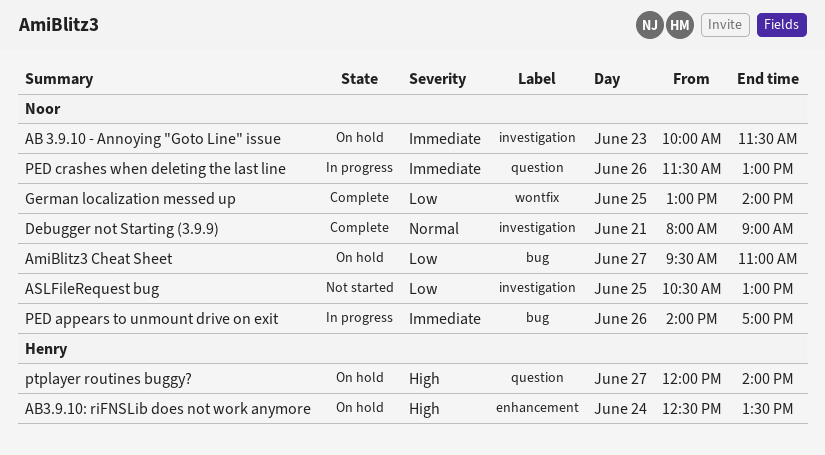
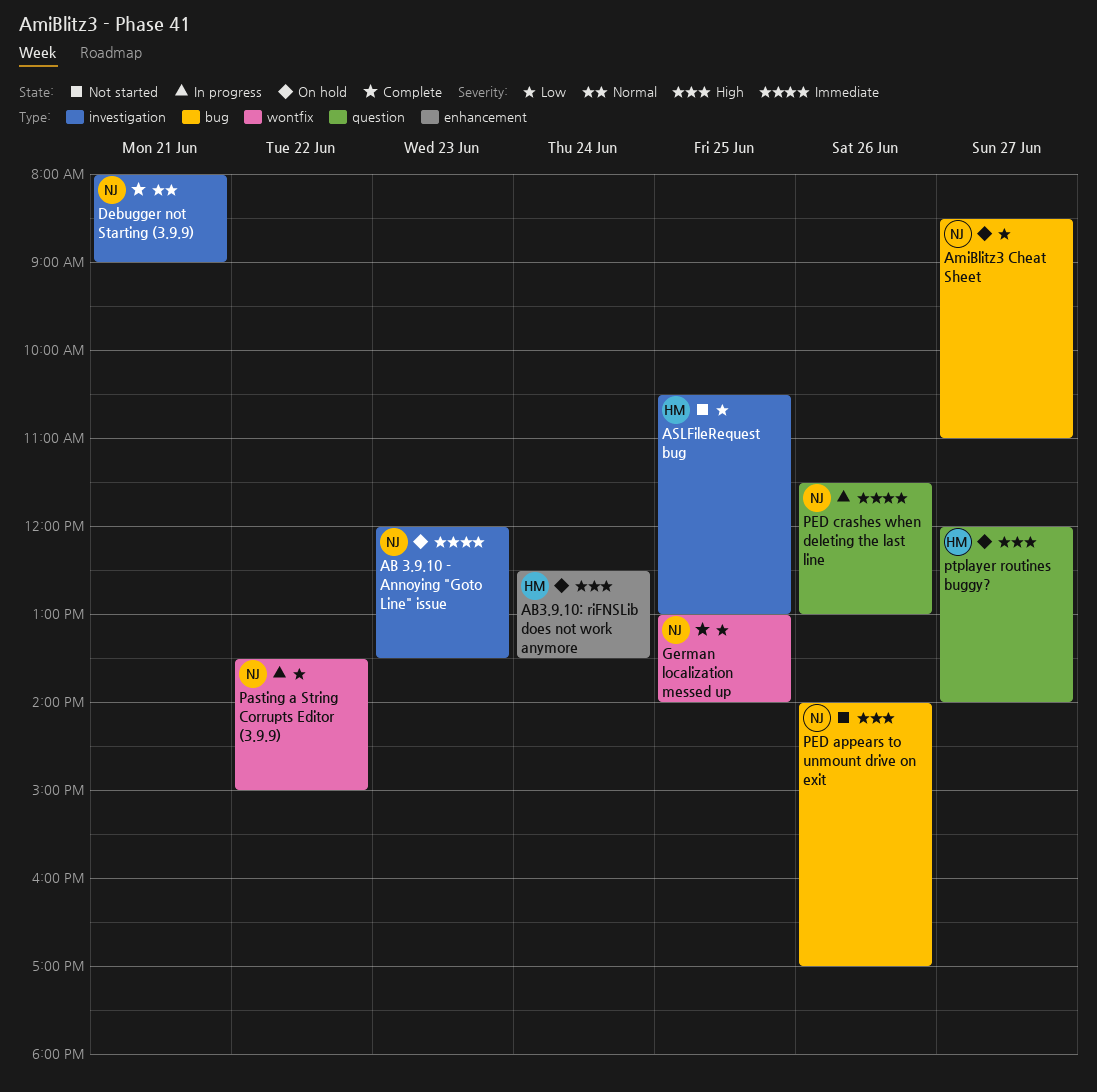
AB 3.9.10 - Annoying "Goto Line" issue, begins: 10:00 -> 12:00
AB 3.9.10 - Annoying "Goto Line" issue, ends: 11:30 -> 13:30
AmiBlitz3 Cheat Sheet, begins: 09:30 -> 08:30
ASLFileRequest bug, owner: Noor -> Henry
Pasting a String Corrupts Editor (3.9.9): none -> present
PED appears to unmount drive on exit, status: In progress -> Not started
PED appears to unmount drive on exit, priority: Immediate -> High

